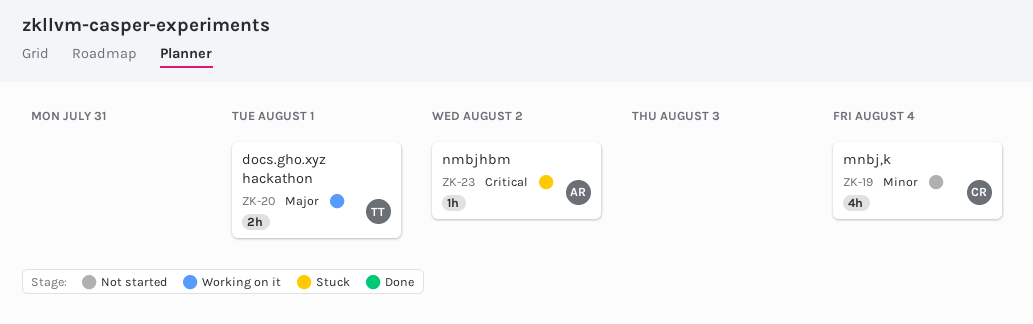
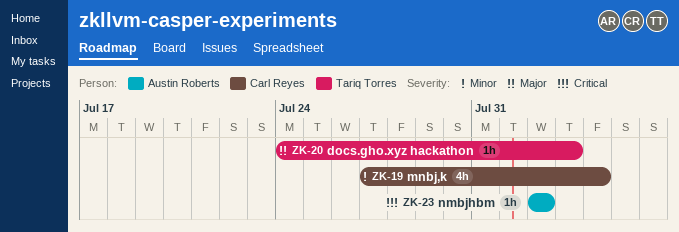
ZK-20, estimate: 2h -> 1h
ZK-20, due: Aug 1 -> Aug 3

